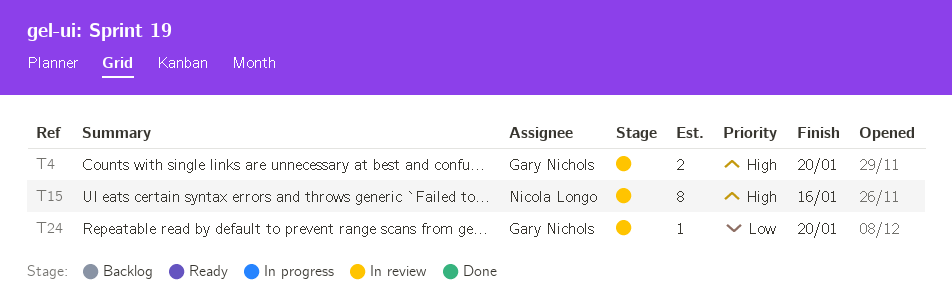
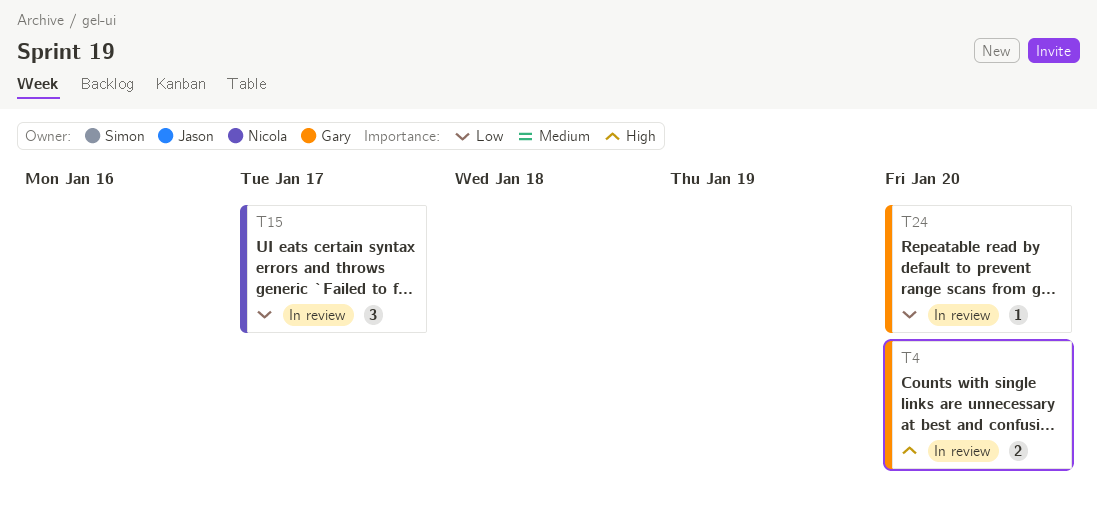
T15, priority: High -> Low
T15, estimate: 8 -> 3
T15, due: Jan 16 -> Jan 17

